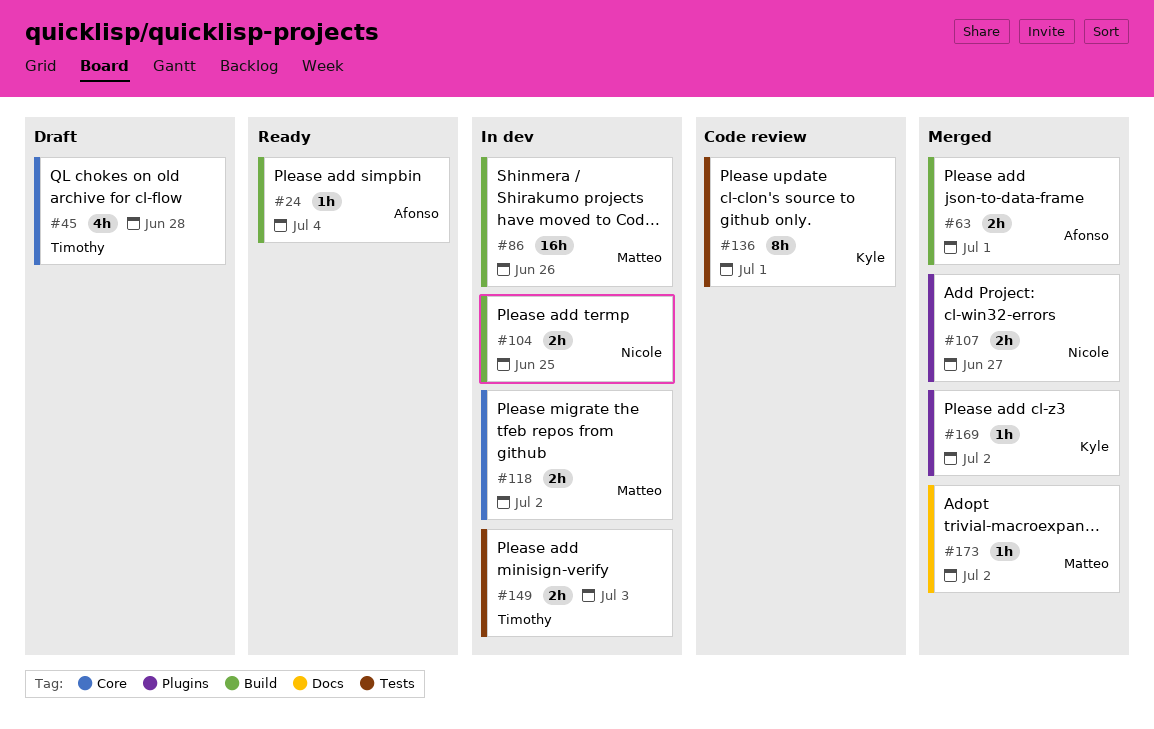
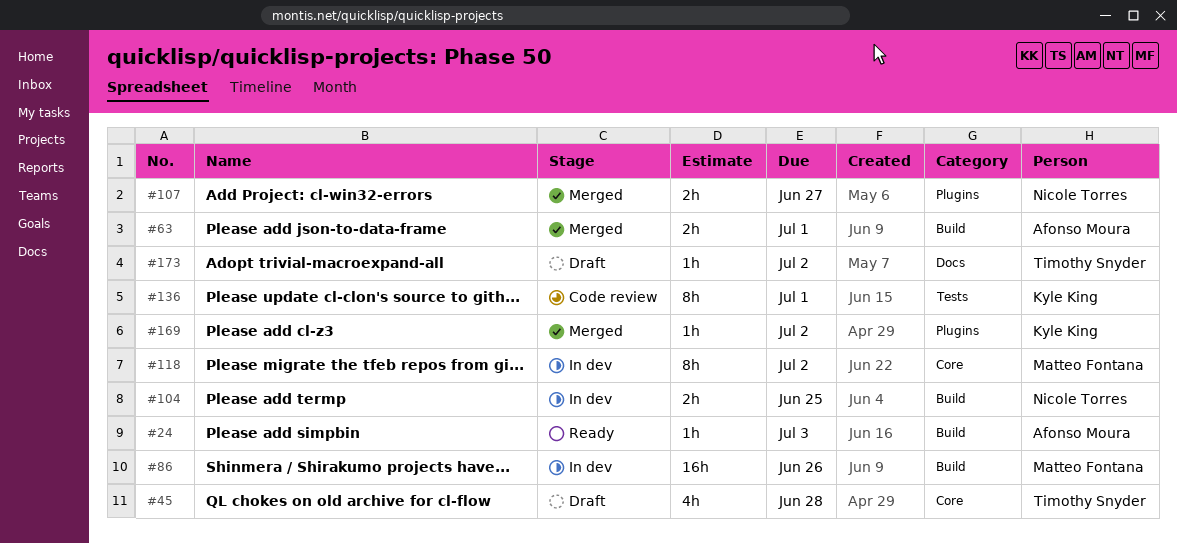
#24, due: Jul 4 -> Jul 3
#118, estimate: 2h -> 8h
#149: present -> none
#173, status: Merged -> Draft
#173, owner: Matteo Fontana -> Timothy Snyder

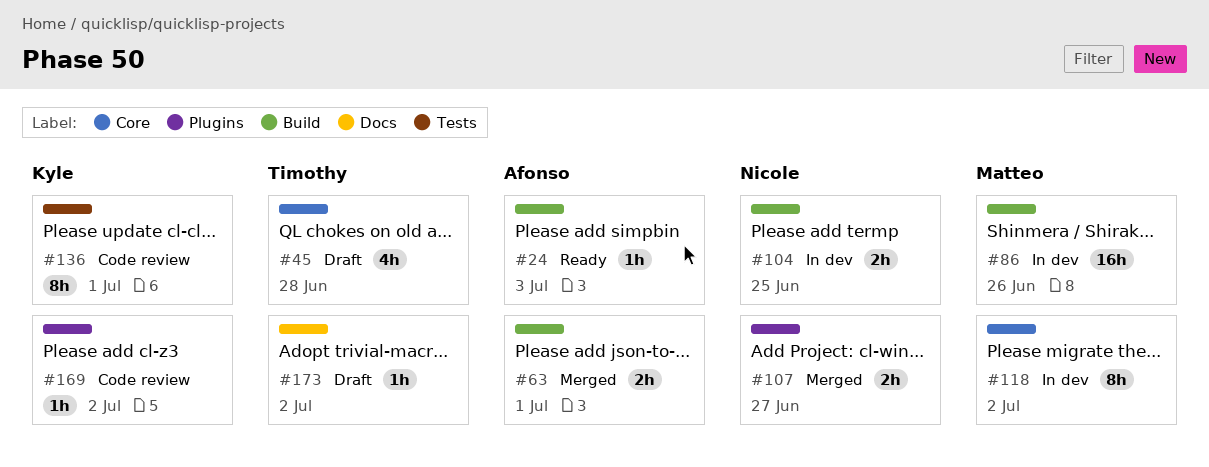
#169, status: Merged -> Code review

